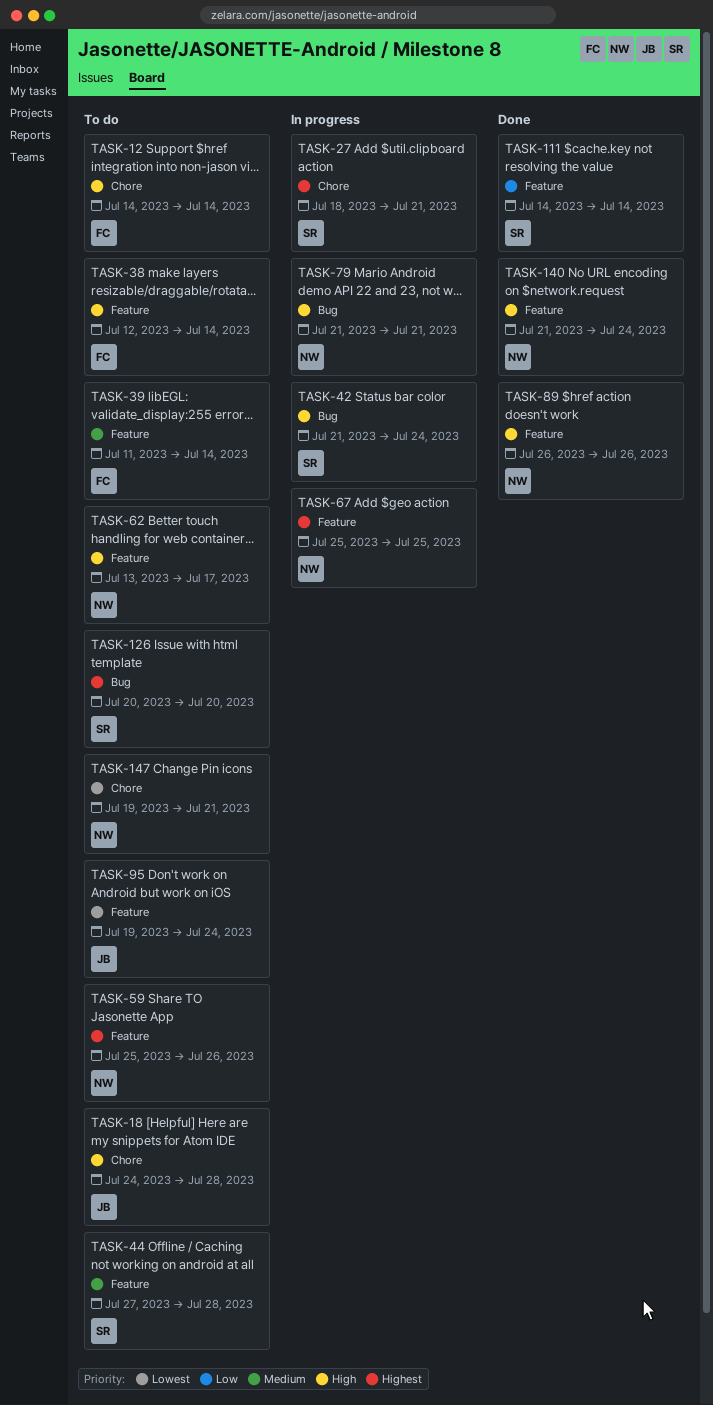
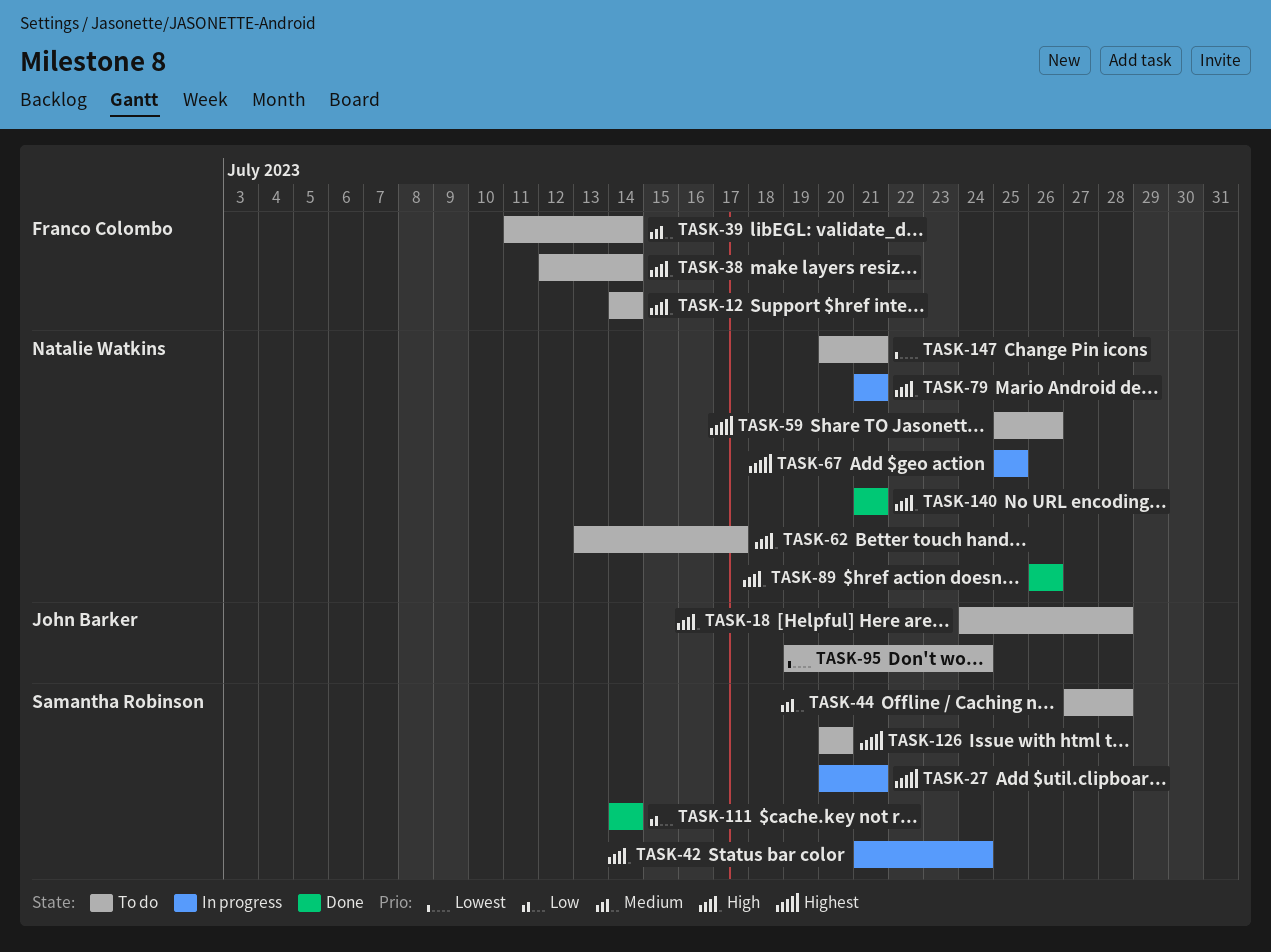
TASK-27, start: Jul 18 -> Jul 20
TASK-140, due: Jul 24 -> Jul 21
TASK-147, start: Jul 19 -> Jul 20

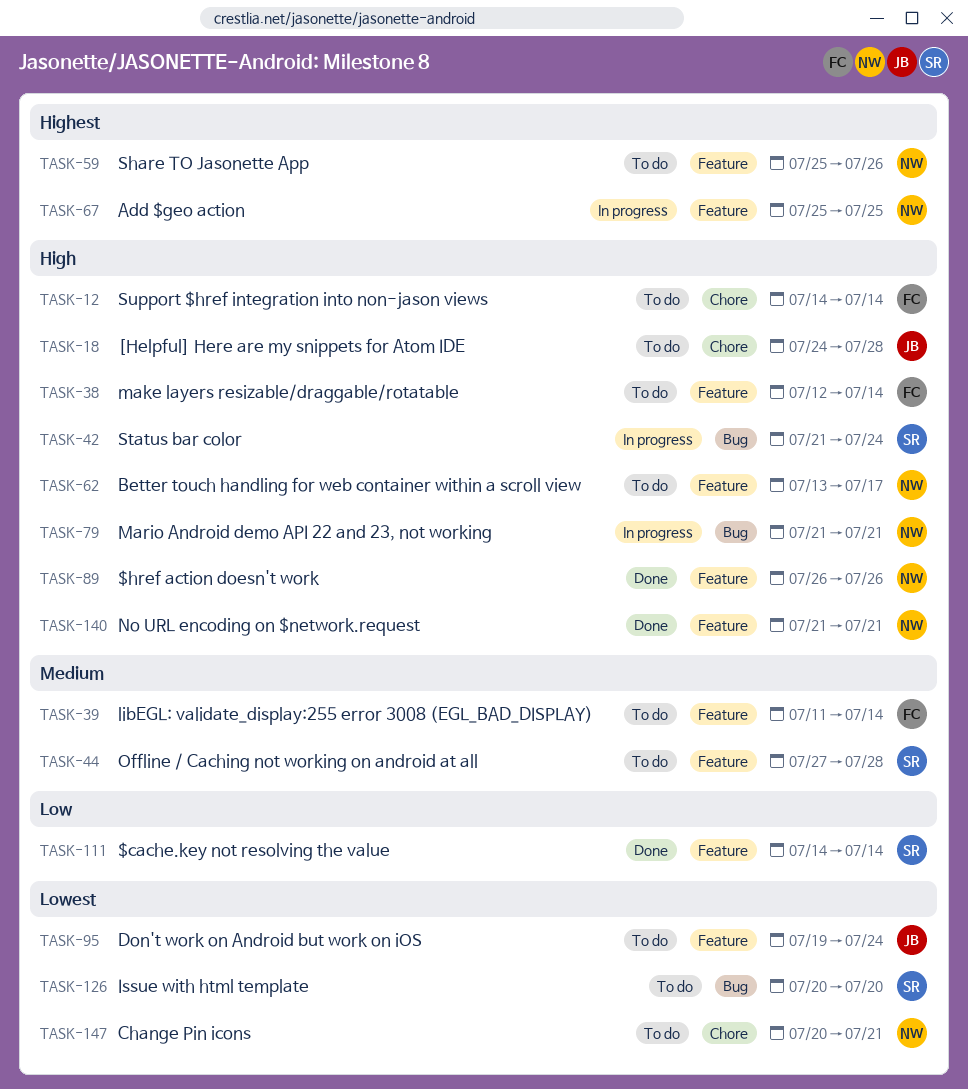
TASK-27: present -> none
TASK-126, priority: Highest -> Lowest

